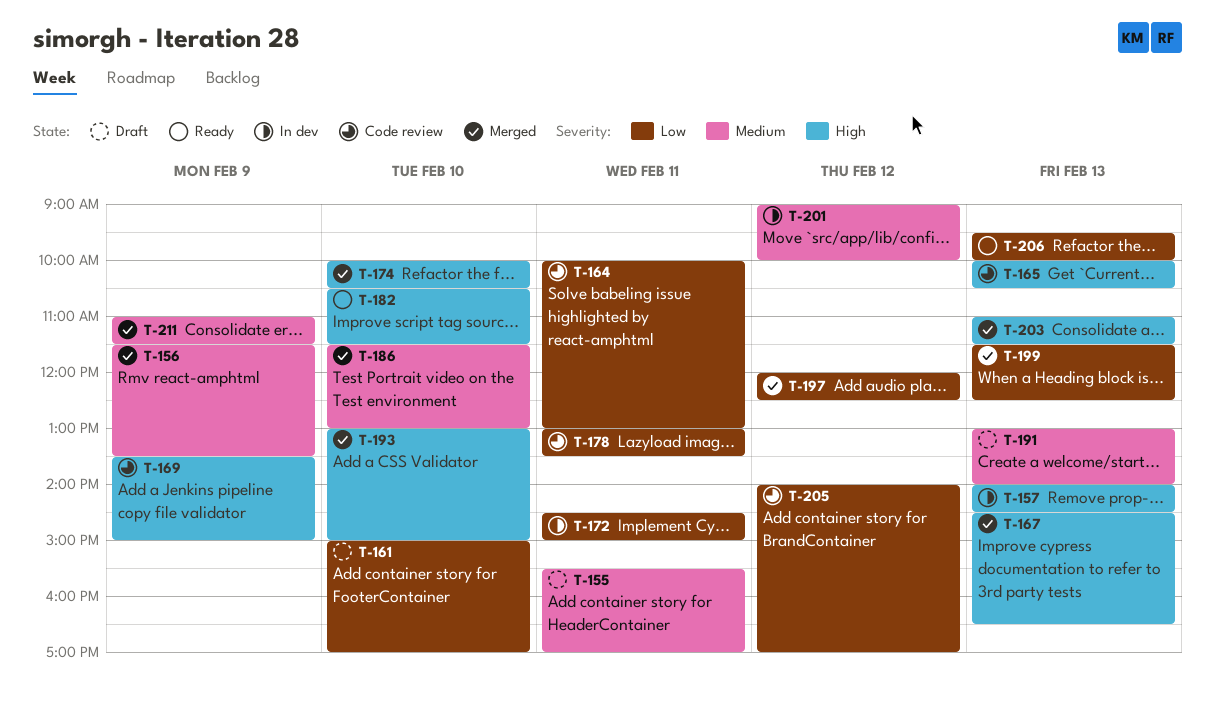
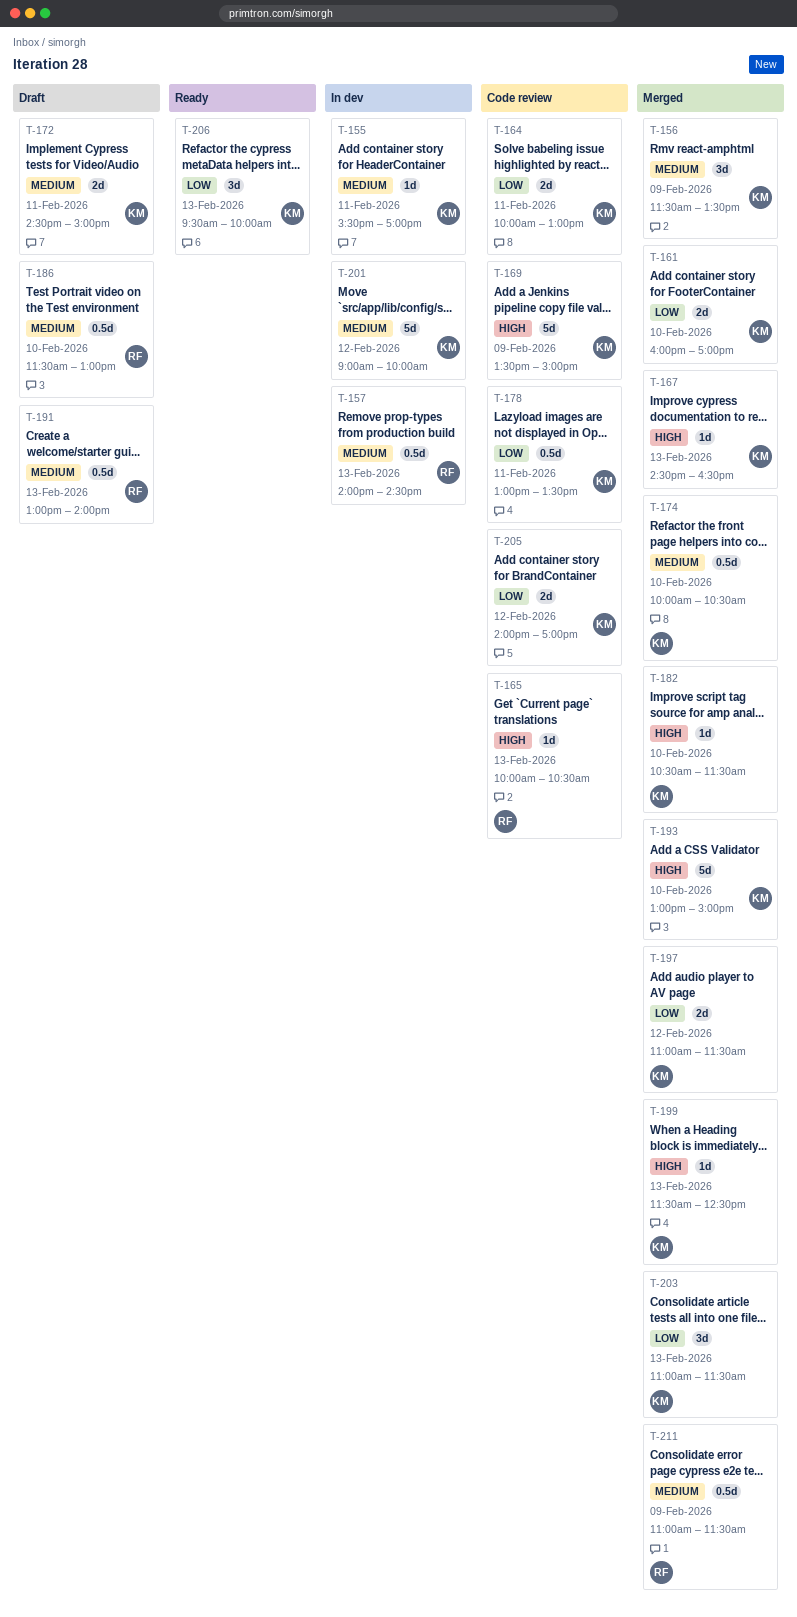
T-155, status: Draft -> In dev
T-157, priority: High -> Medium
T-161, status: Draft -> Merged
T-161, begins: 15:00 -> 16:00
T-172, status: In dev -> Draft
T-172, priority: Low -> Medium
T-174, priority: High -> Medium
T-182, status: Ready -> Merged
T-186, status: Merged -> Draft
T-197, begins: 12:00 -> 11:00
T-197, ends: 12:30 -> 11:30
T-199, priority: Low -> High
T-203, priority: High -> Low

